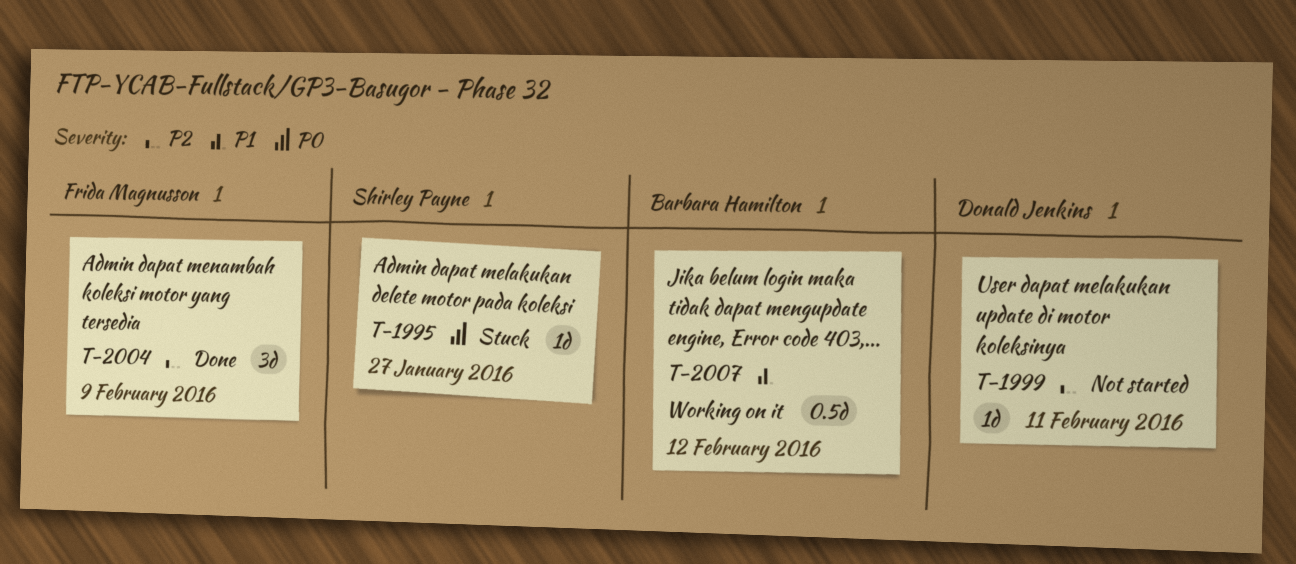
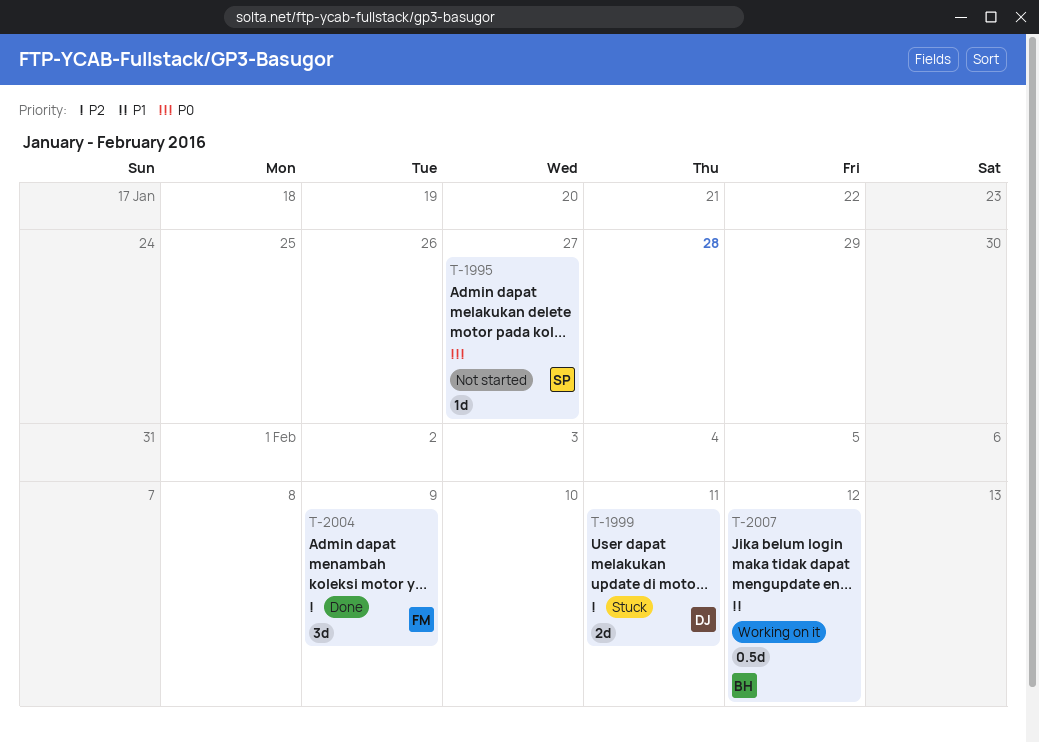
T-1995, status: Stuck -> Not started
T-1999, status: Not started -> Stuck
T-1999, estimate: 1d -> 2d

